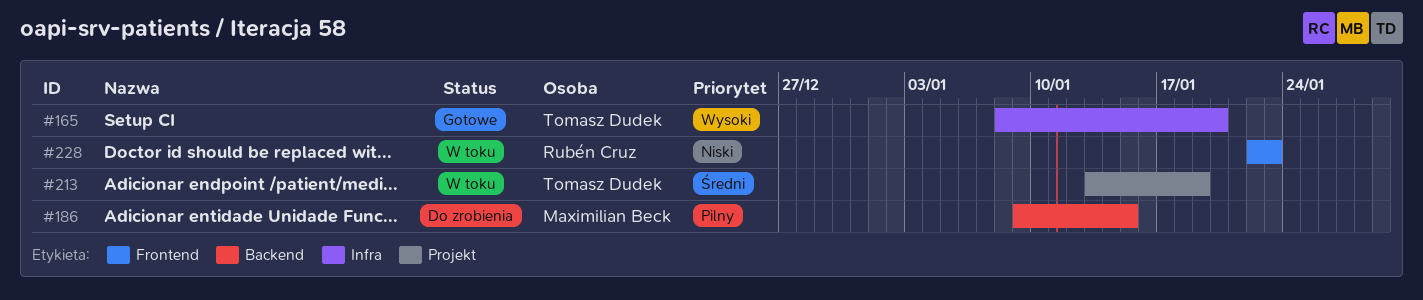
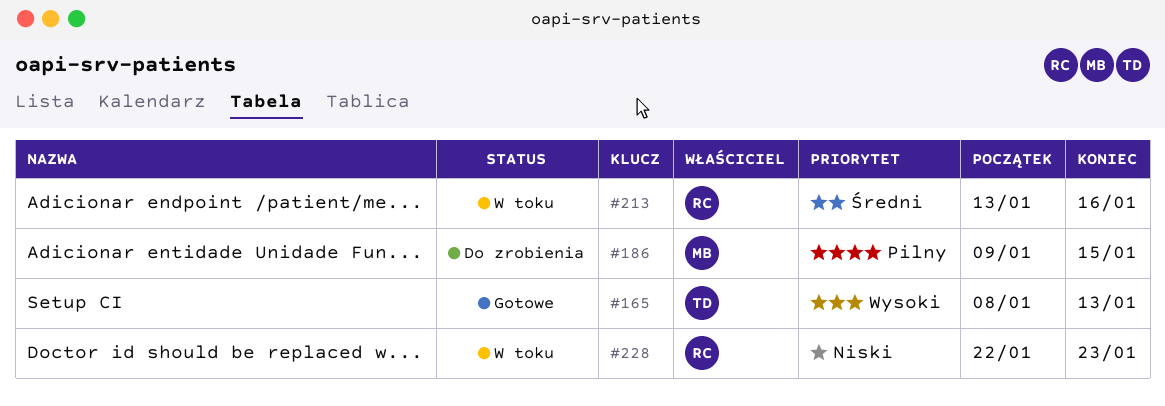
#165, due: Jan 20 -> Jan 13
#213, owner: Tomasz Dudek -> Rubén Cruz
#213, due: Jan 19 -> Jan 16

